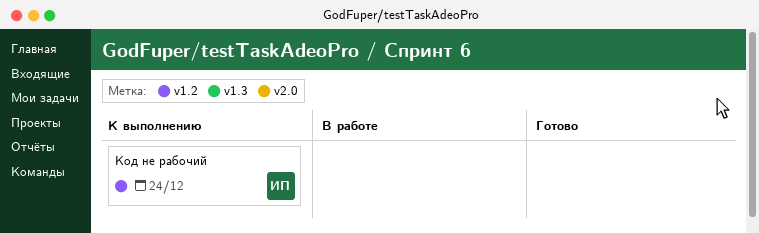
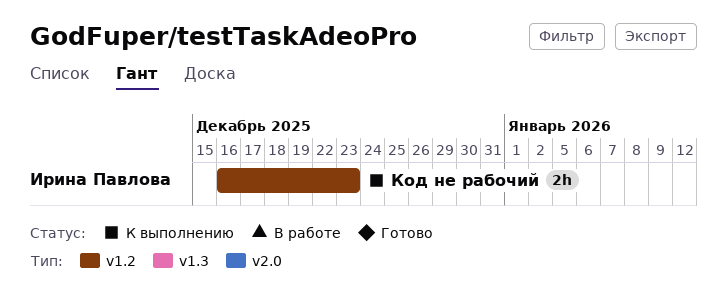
Код не рабочий, due: Dec 24 -> Dec 23

